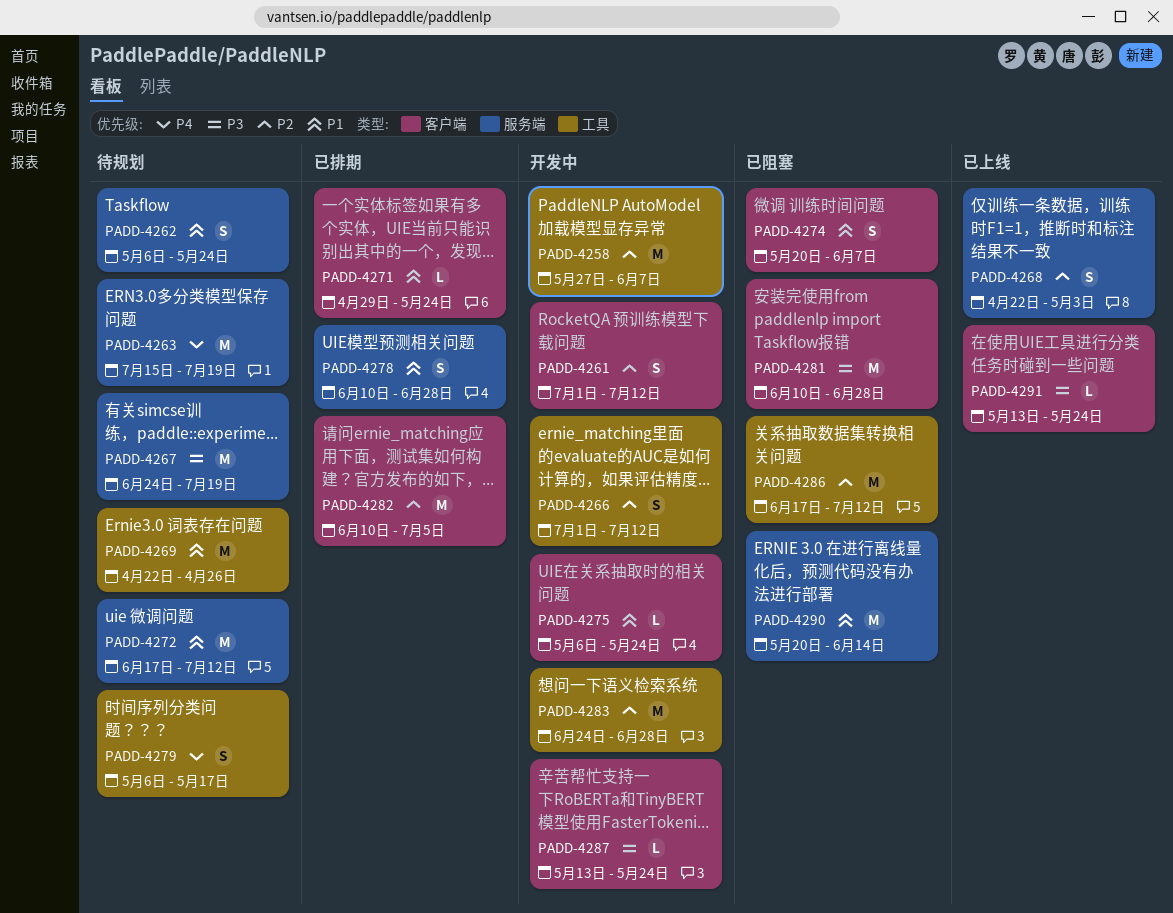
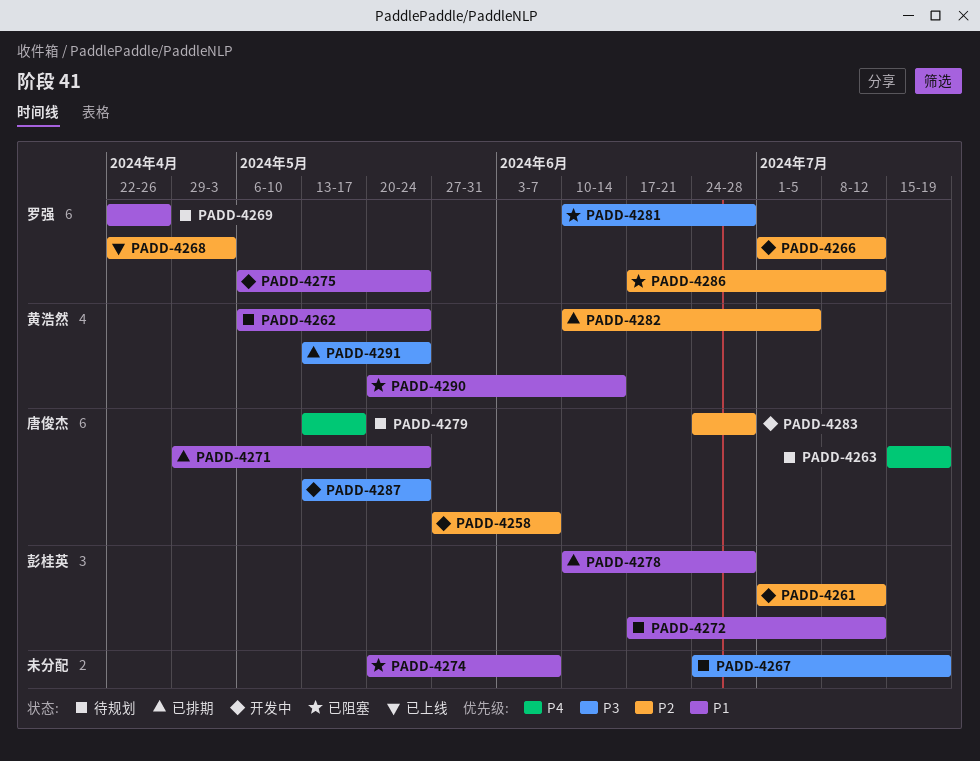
PADD-4279, start: May 6 -> May 13
PADD-4291, status: 已上线 -> 已排期

